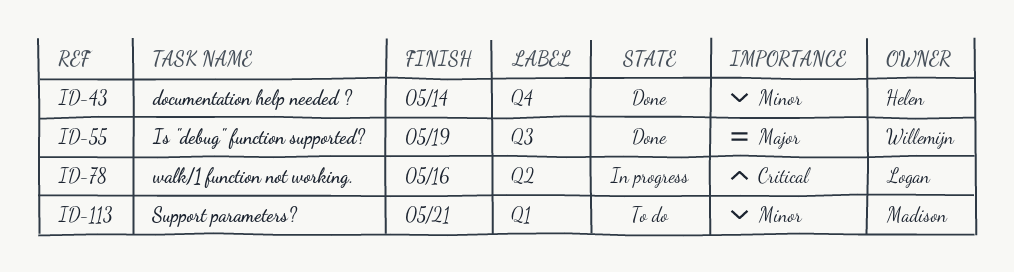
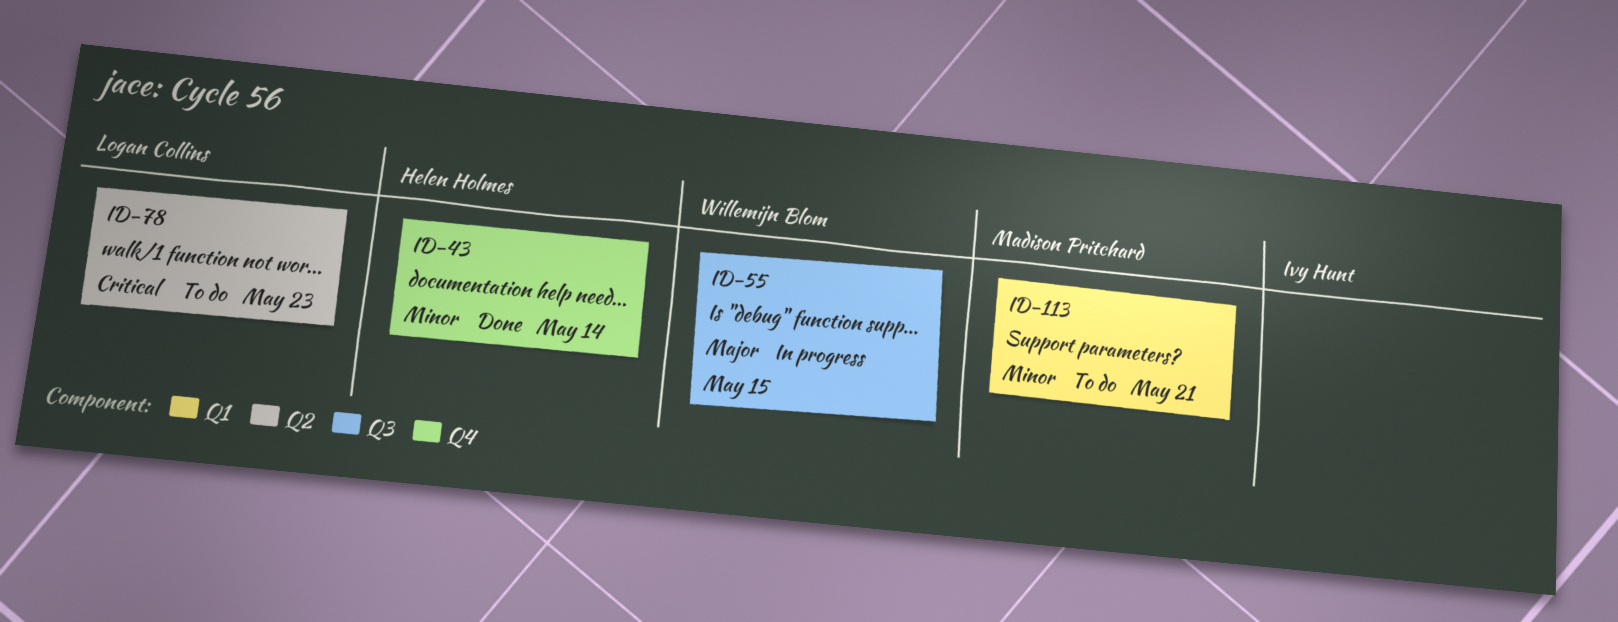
ID-55, status: Done -> In progress
ID-55, due: May 19 -> May 15
ID-78, status: In progress -> To do
ID-78, due: May 16 -> May 23

